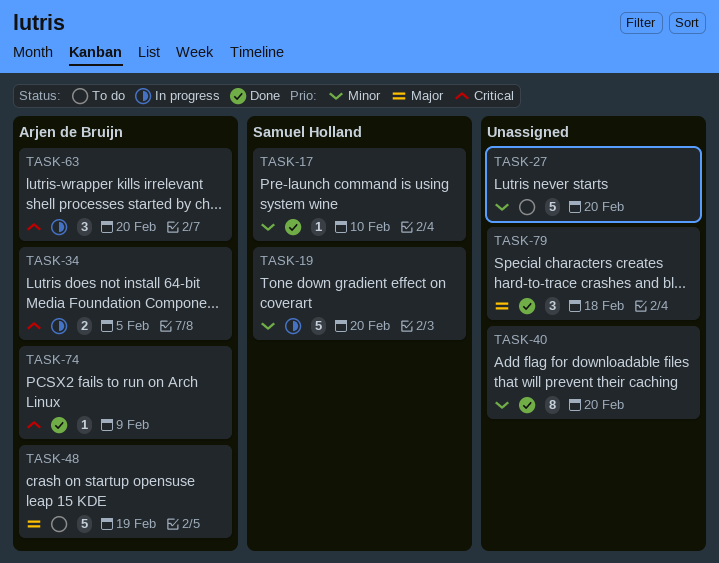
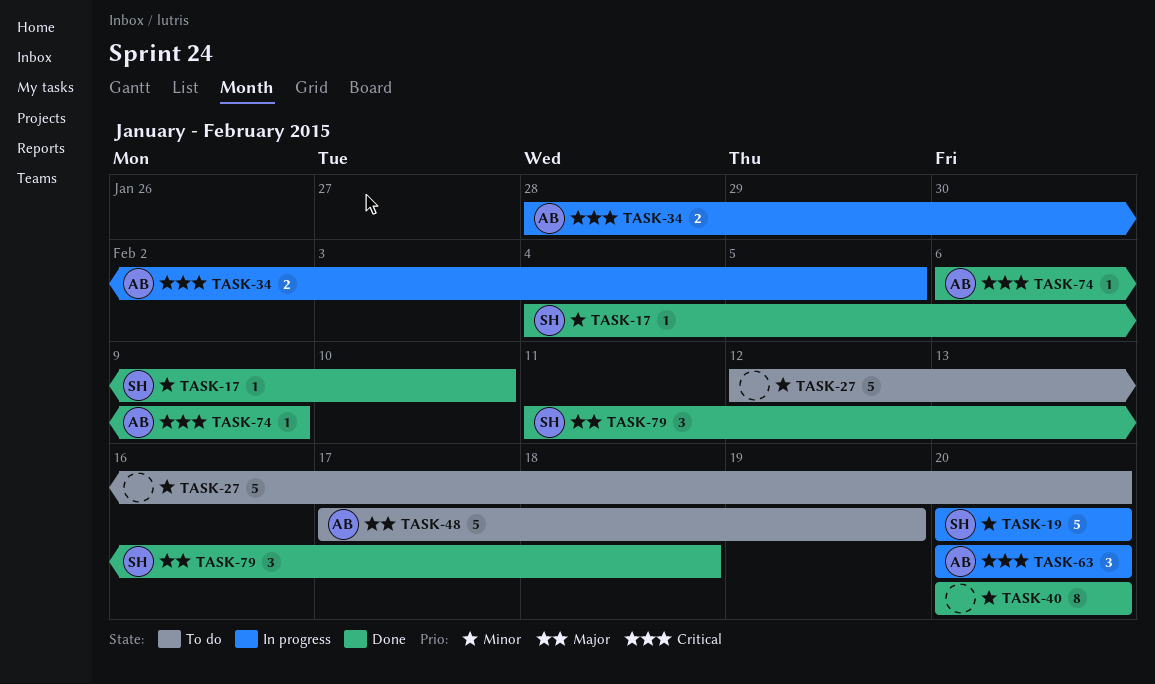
TASK-79, owner: none -> Samuel Holland

